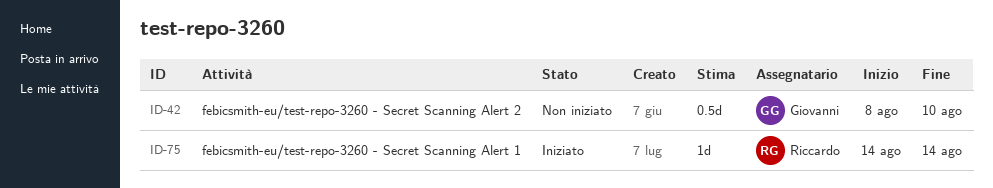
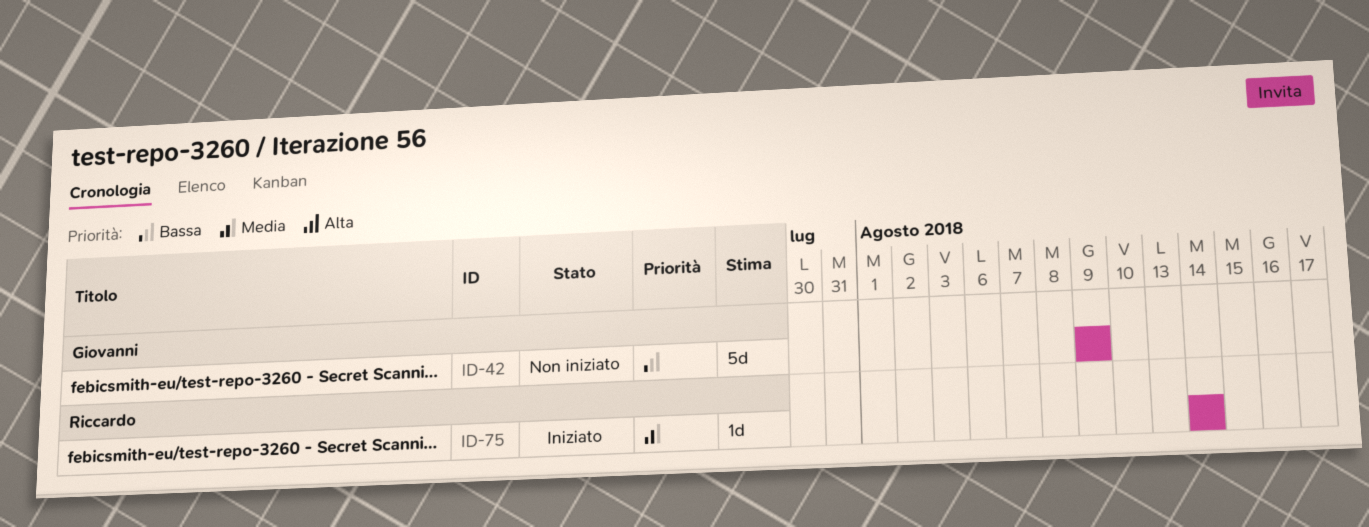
ID-42, estimate: 0.5d -> 5d
ID-42, start: Aug 8 -> Aug 9
ID-42, due: Aug 10 -> Aug 9

